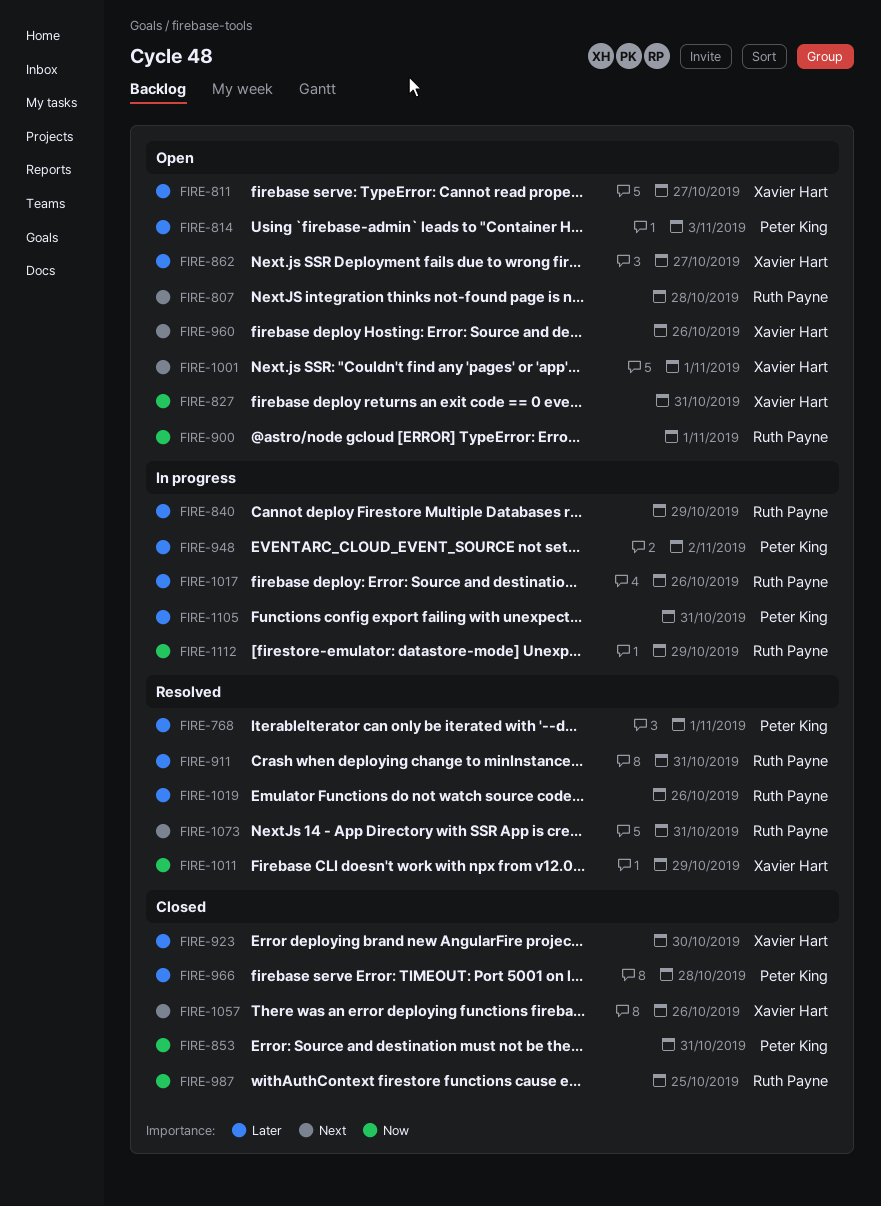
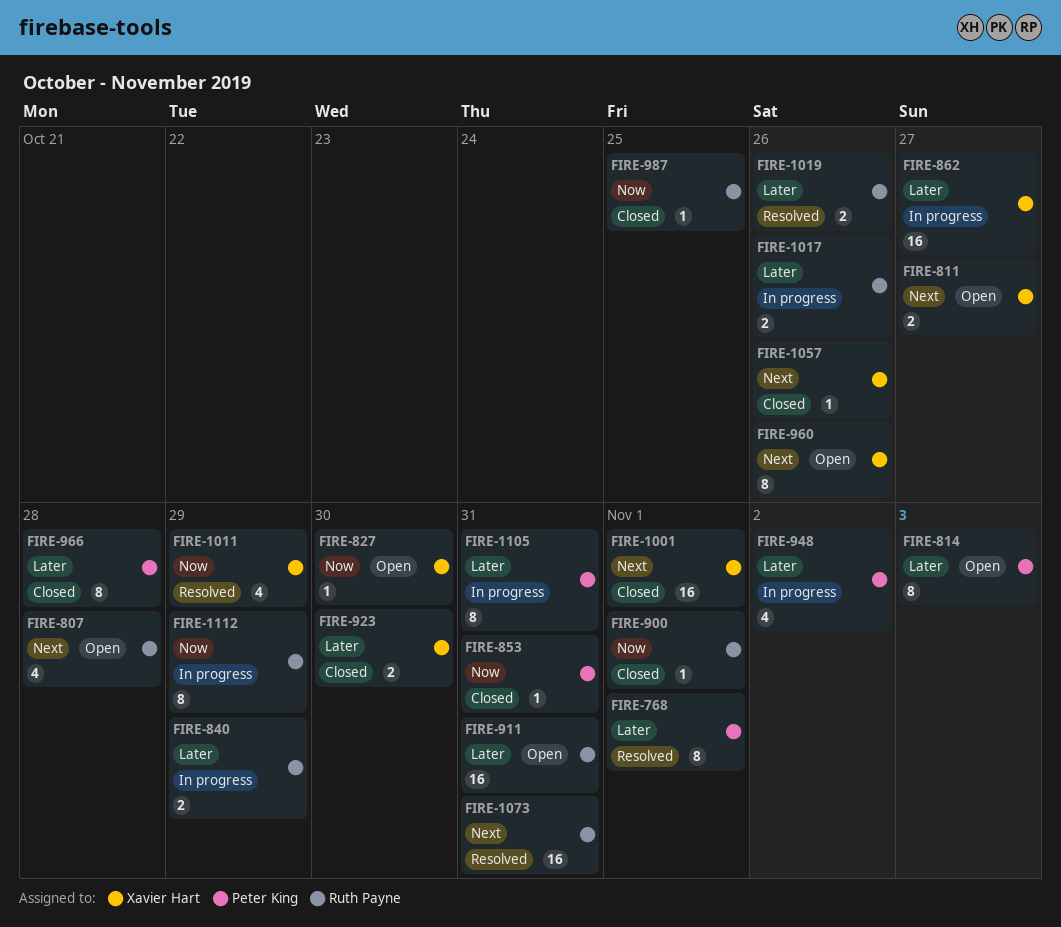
FIRE-811, priority: Later -> Next
FIRE-827, due: Oct 31 -> Oct 30
FIRE-862, status: Open -> In progress
FIRE-900, status: Open -> Closed
FIRE-911, status: Resolved -> Open
FIRE-1001, status: Open -> Closed

